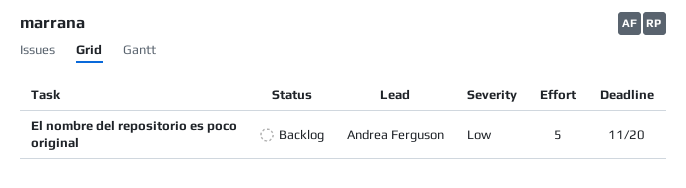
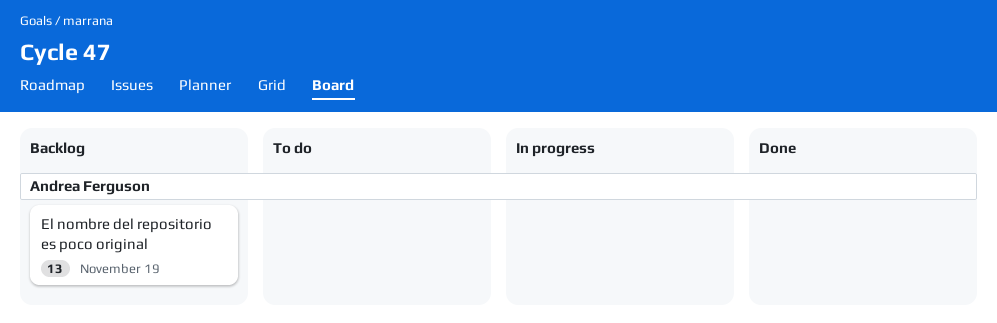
El nombre del repositorio es poco original, estimate: 5 -> 13
El nombre del repositorio es poco original, due: Nov 20 -> Nov 19

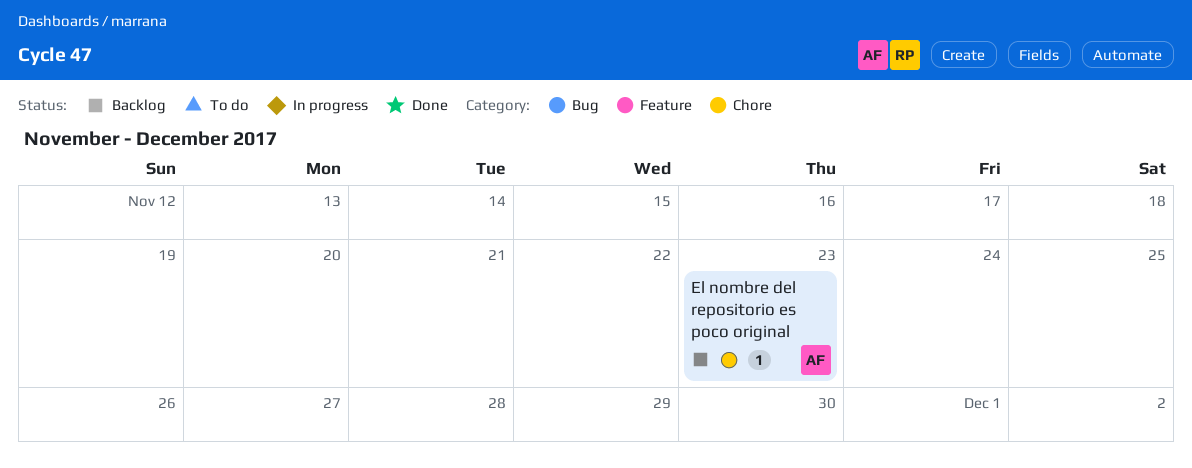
El nombre del repositorio es poco original, estimate: 13 -> 1
El nombre del repositorio es poco original, due: Nov 19 -> Nov 23

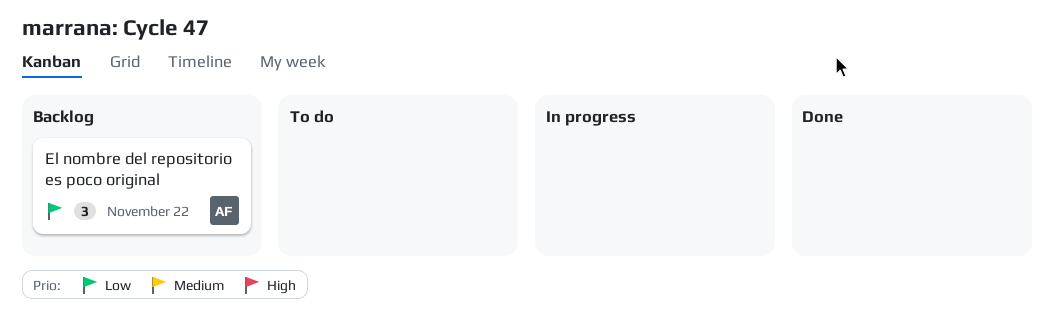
El nombre del repositorio es poco original, estimate: 1 -> 3
El nombre del repositorio es poco original, due: Nov 23 -> Nov 22

